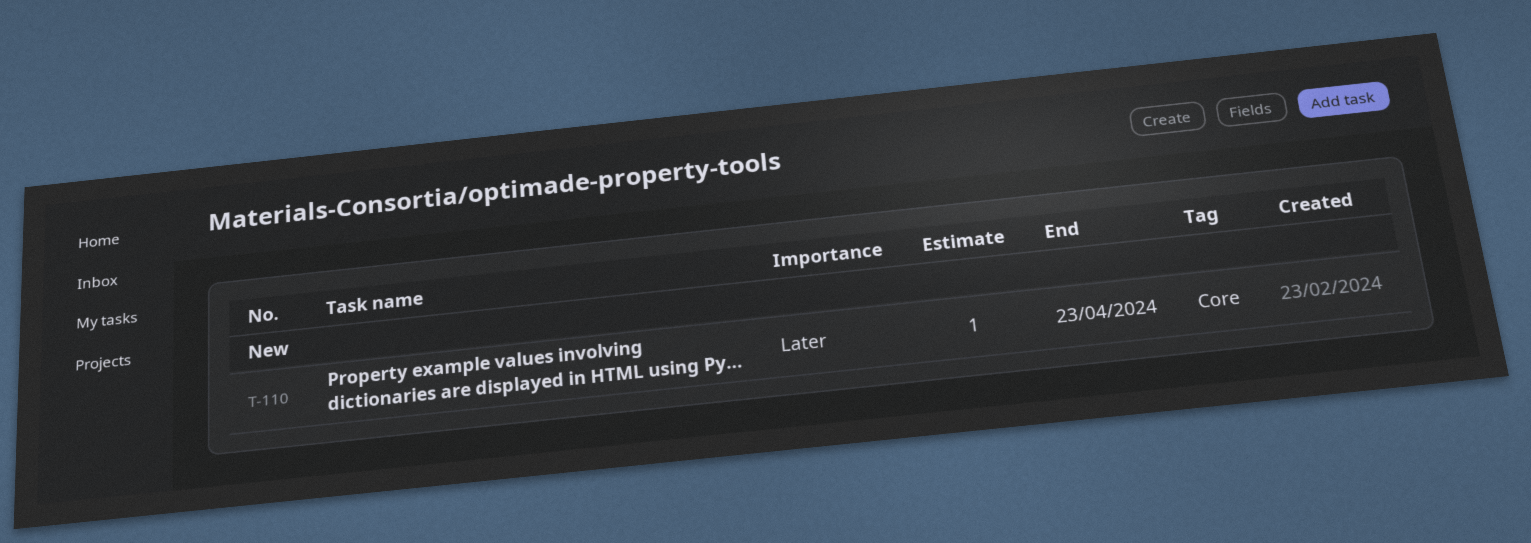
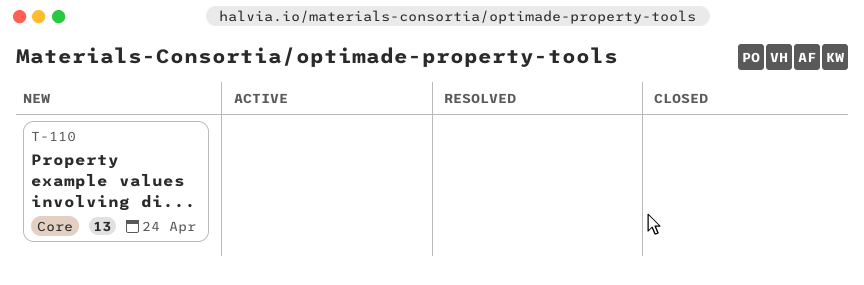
T-110, estimate: 1 -> 13
T-110, due: Apr 23 -> Apr 24

